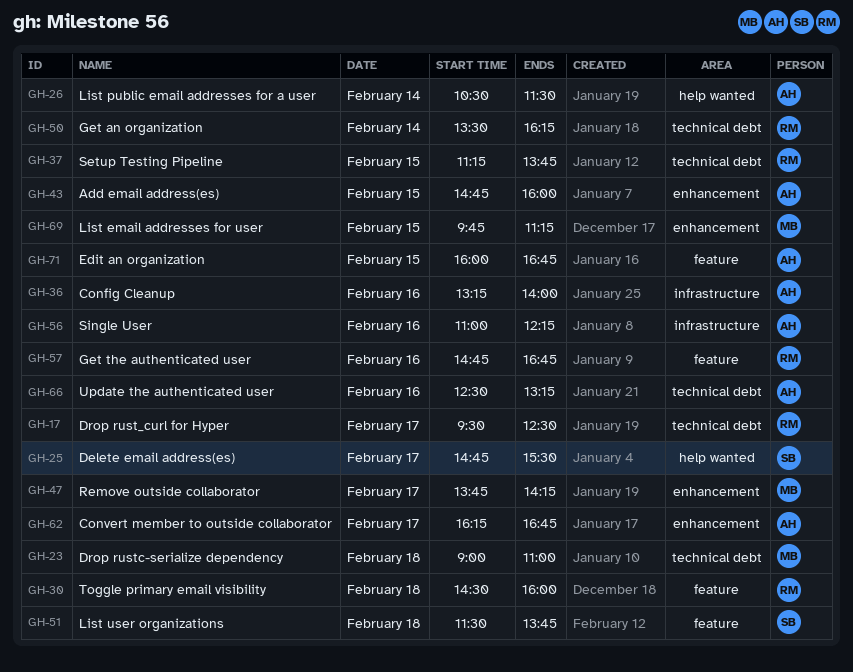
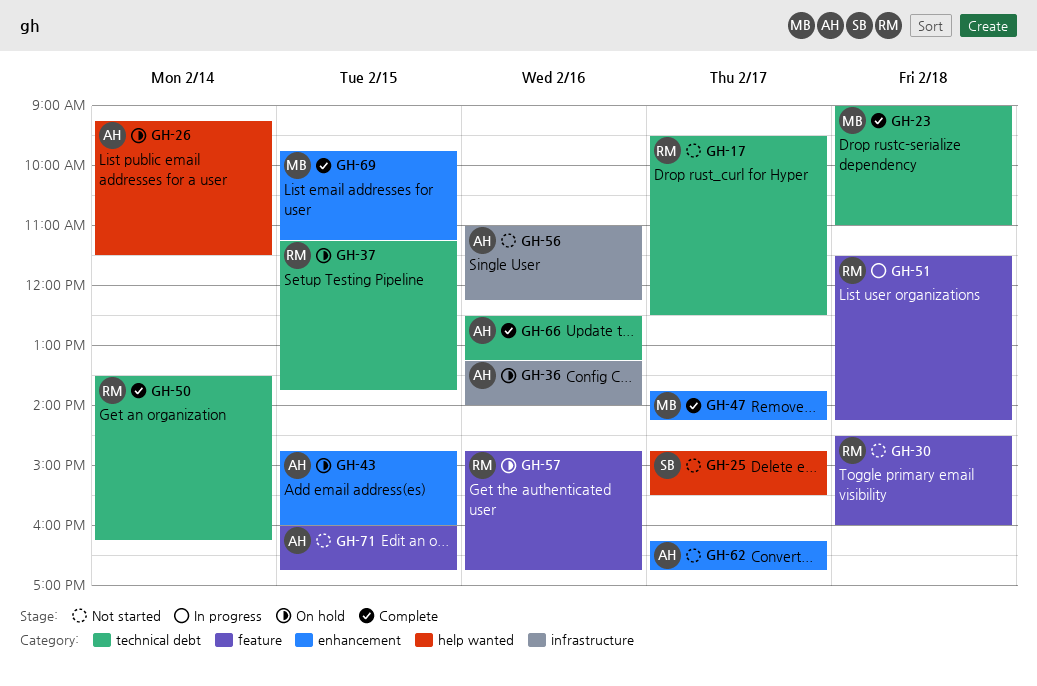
GH-26, begins: 10:30 -> 09:15
GH-51, owner: SB -> RM
GH-51, ends: 13:45 -> 14:15

